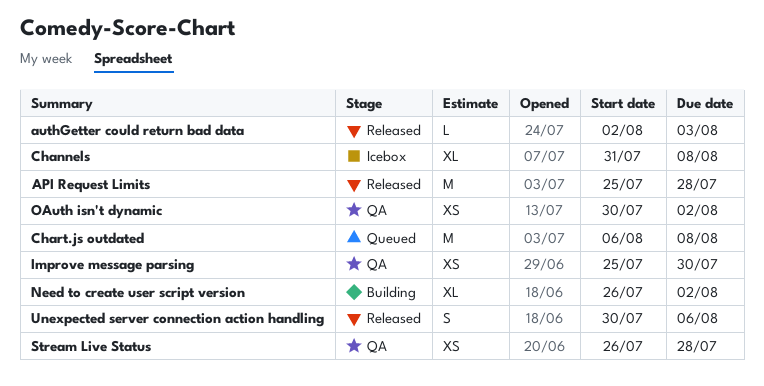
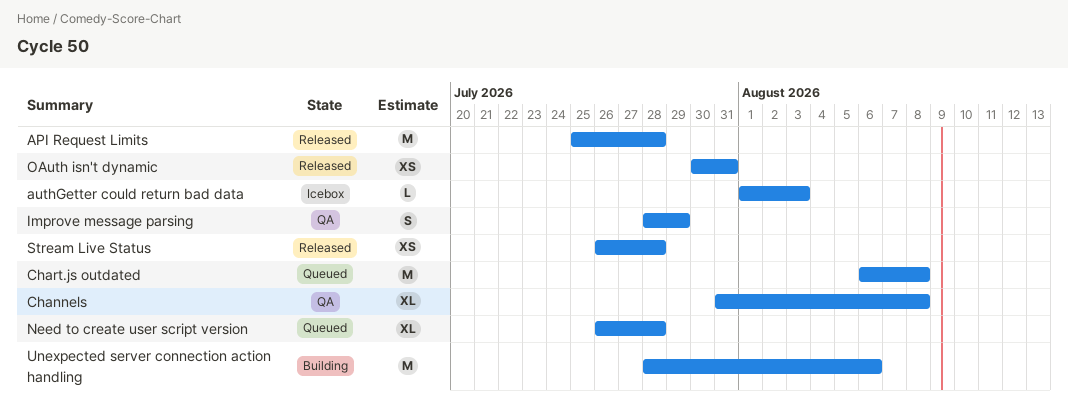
authGetter could return bad data, status: Released -> Icebox
authGetter could return bad data, start: Aug 2 -> Aug 1
Channels, status: Icebox -> QA
Improve message parsing, estimate: XS -> S
Improve message parsing, start: Jul 25 -> Jul 28
Improve message parsing, due: Jul 30 -> Jul 29
Need to create user script version, status: Building -> Queued
Need to create user script version, due: Aug 2 -> Jul 28
OAuth isn't dynamic, status: QA -> Released
OAuth isn't dynamic, due: Aug 2 -> Jul 31
Stream Live Status, status: QA -> Released
Unexpected server connection action handling, status: Released -> Building
Unexpected server connection action handling, estimate: S -> M
Unexpected server connection action handling, start: Jul 30 -> Jul 28

